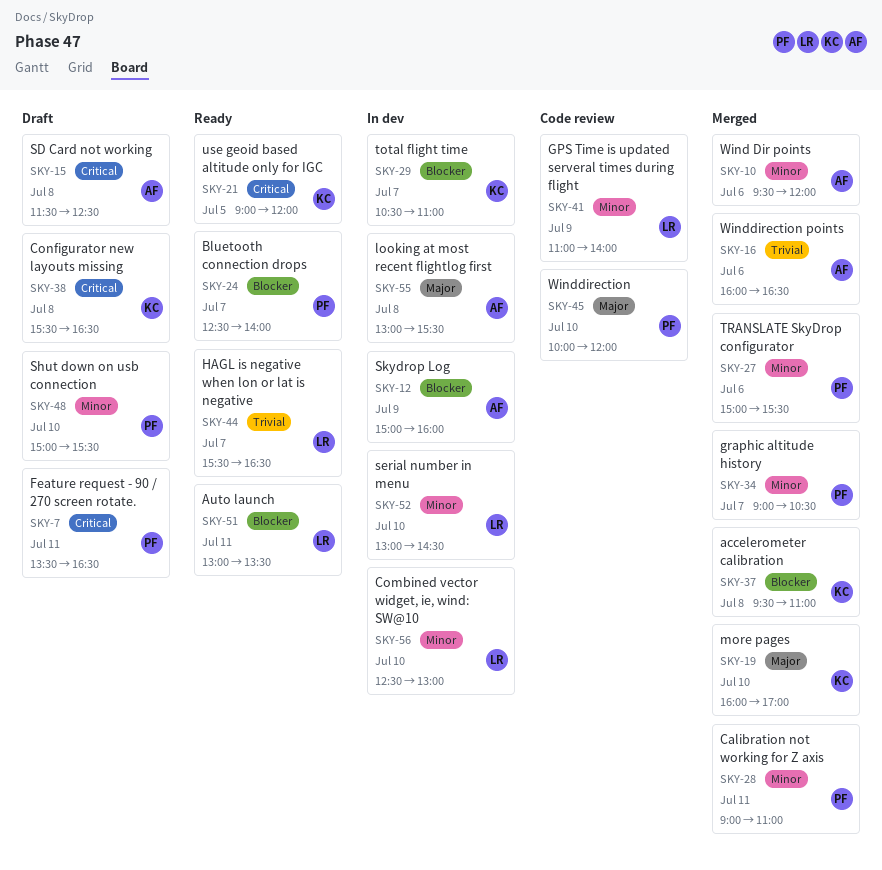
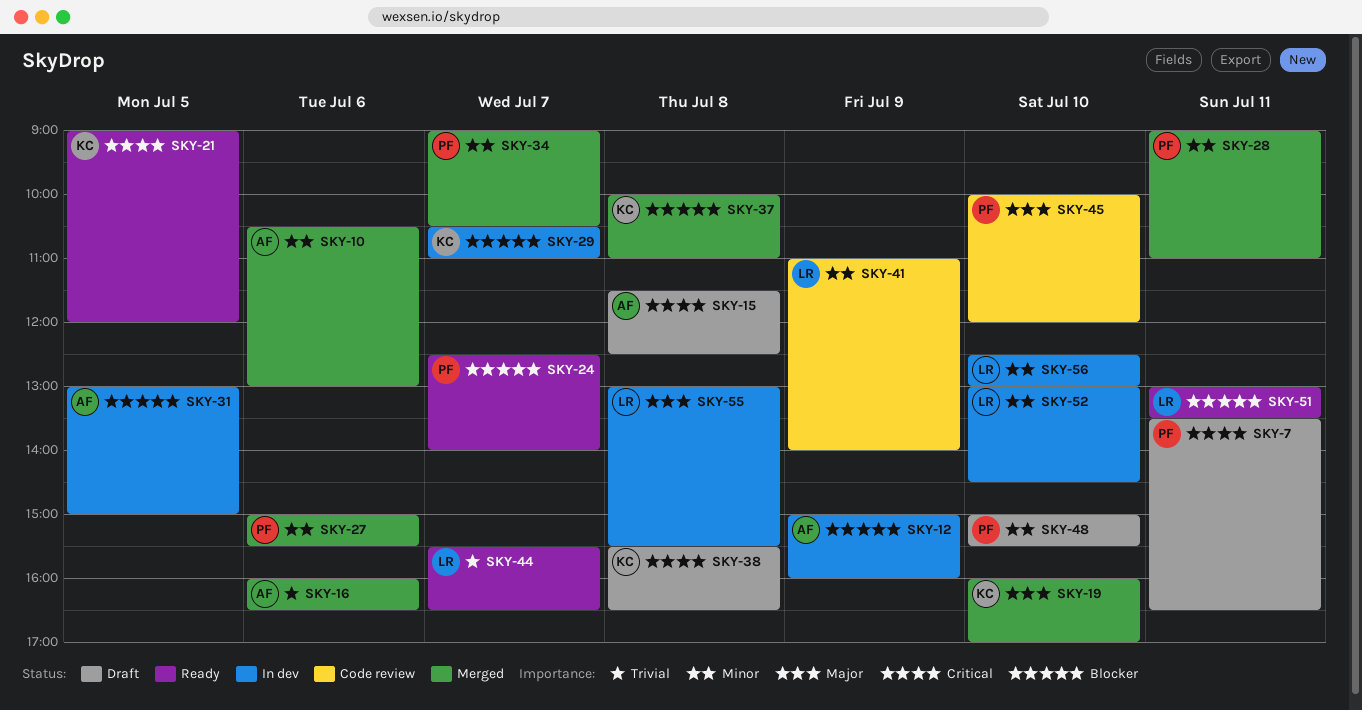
SKY-10, begins: 09:30 -> 10:30
SKY-10, ends: 12:00 -> 13:00
SKY-31: none -> present
SKY-37, begins: 09:30 -> 10:00
SKY-55, owner: AF -> LR

